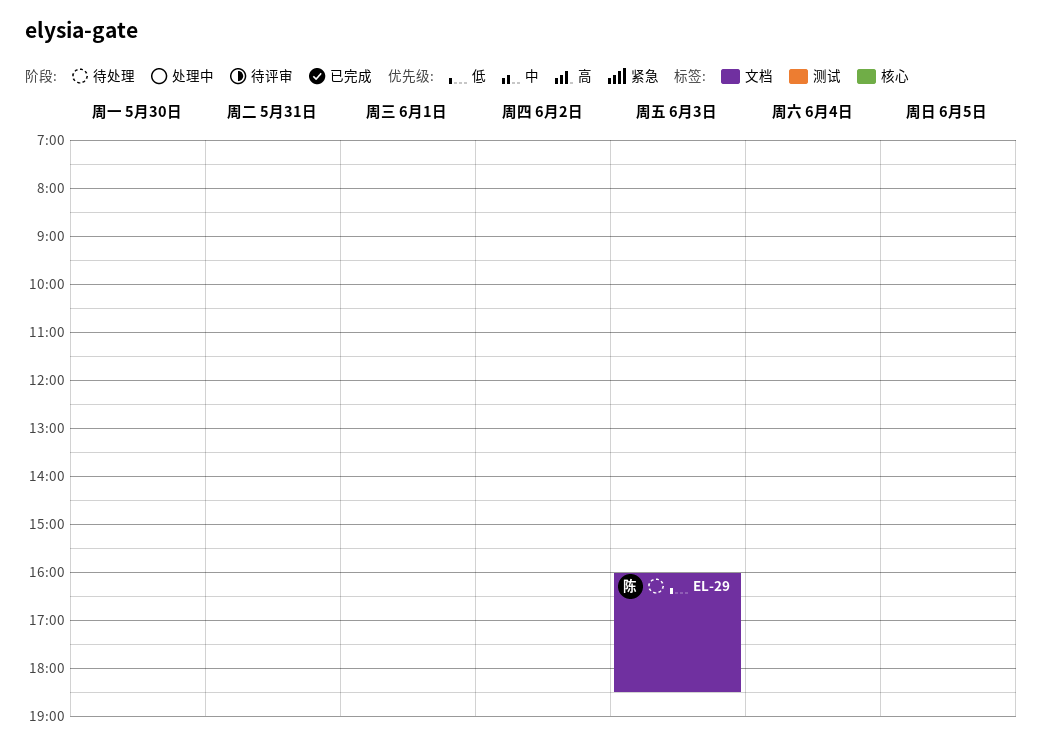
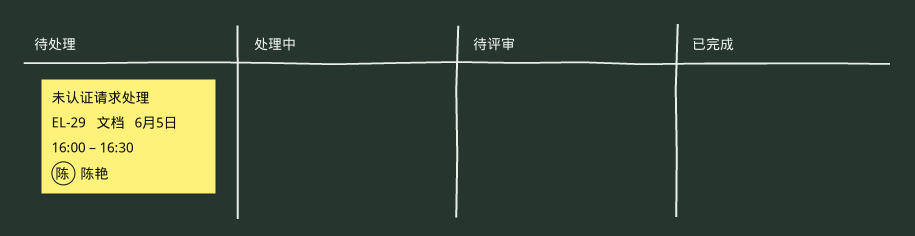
EL-29, day: Jun 3 -> Jun 5
EL-29, ends: 18:30 -> 16:30

